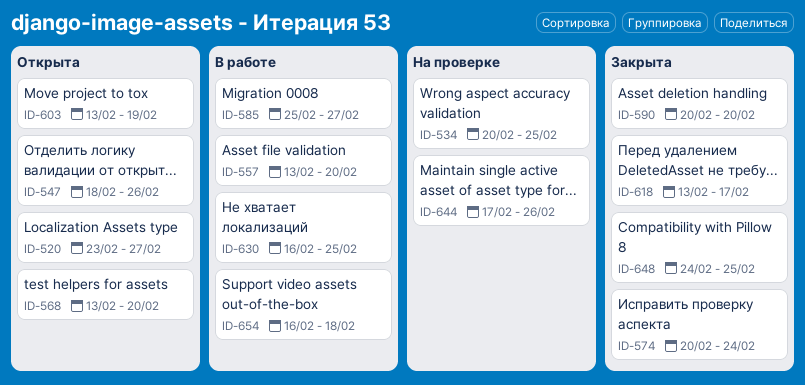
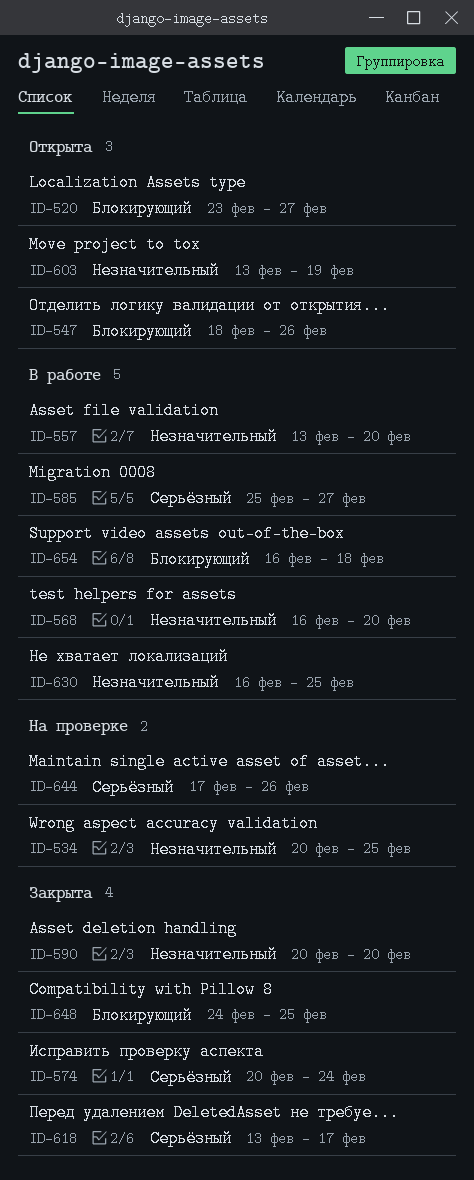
ID-568, status: Открыта -> В работе
ID-568, start: Feb 13 -> Feb 16

